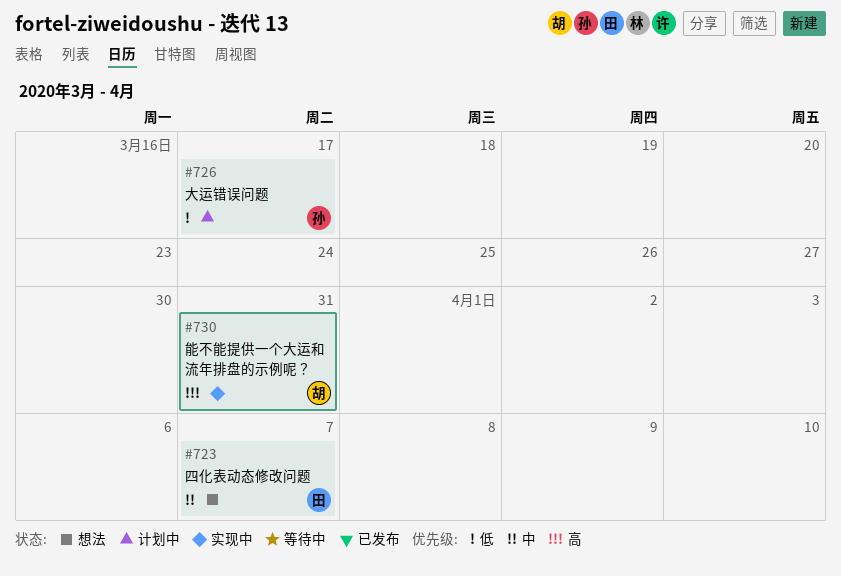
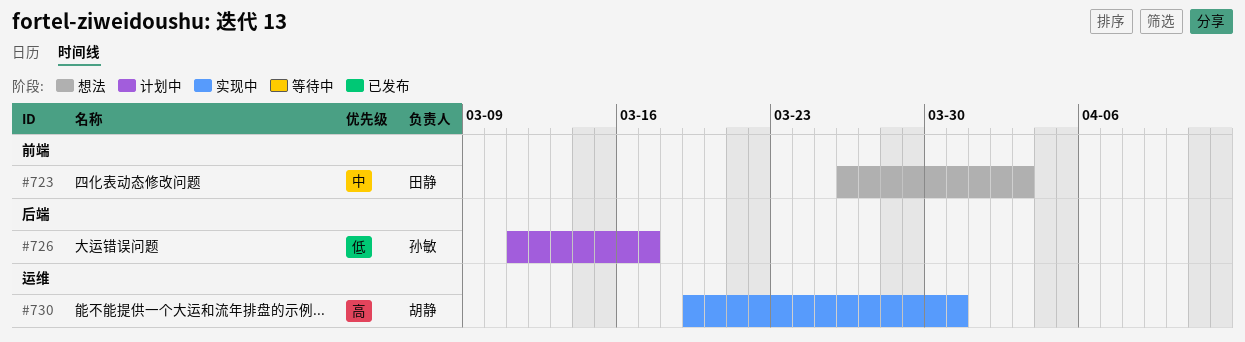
#723, due: Apr 7 -> Apr 3

